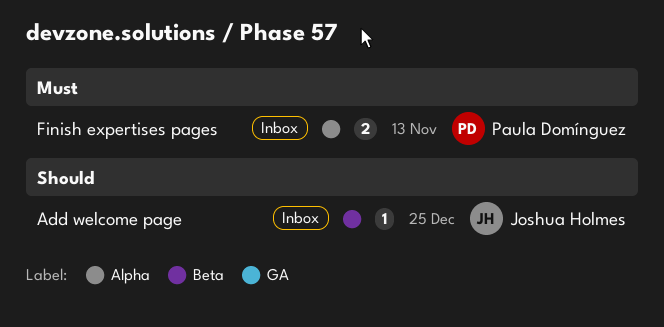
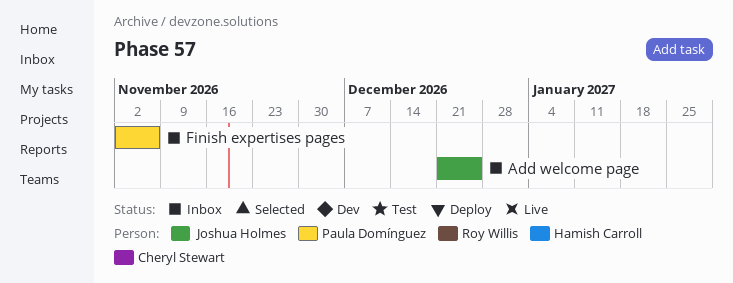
Finish expertises pages, due: Nov 13 -> Nov 6

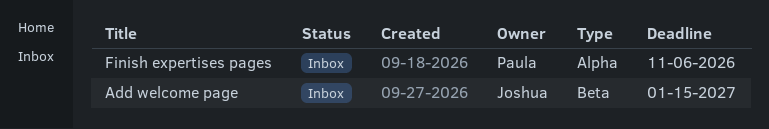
Add welcome page, due: Dec 25 -> Jan 15

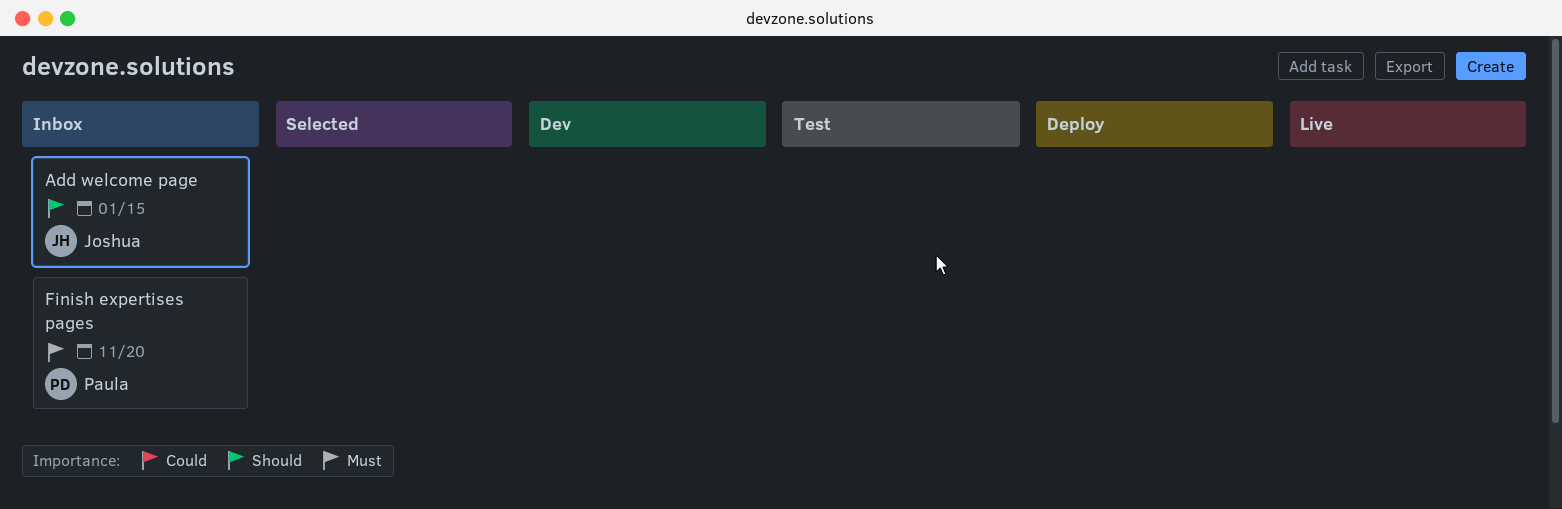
Finish expertises pages, due: Nov 6 -> Nov 20

